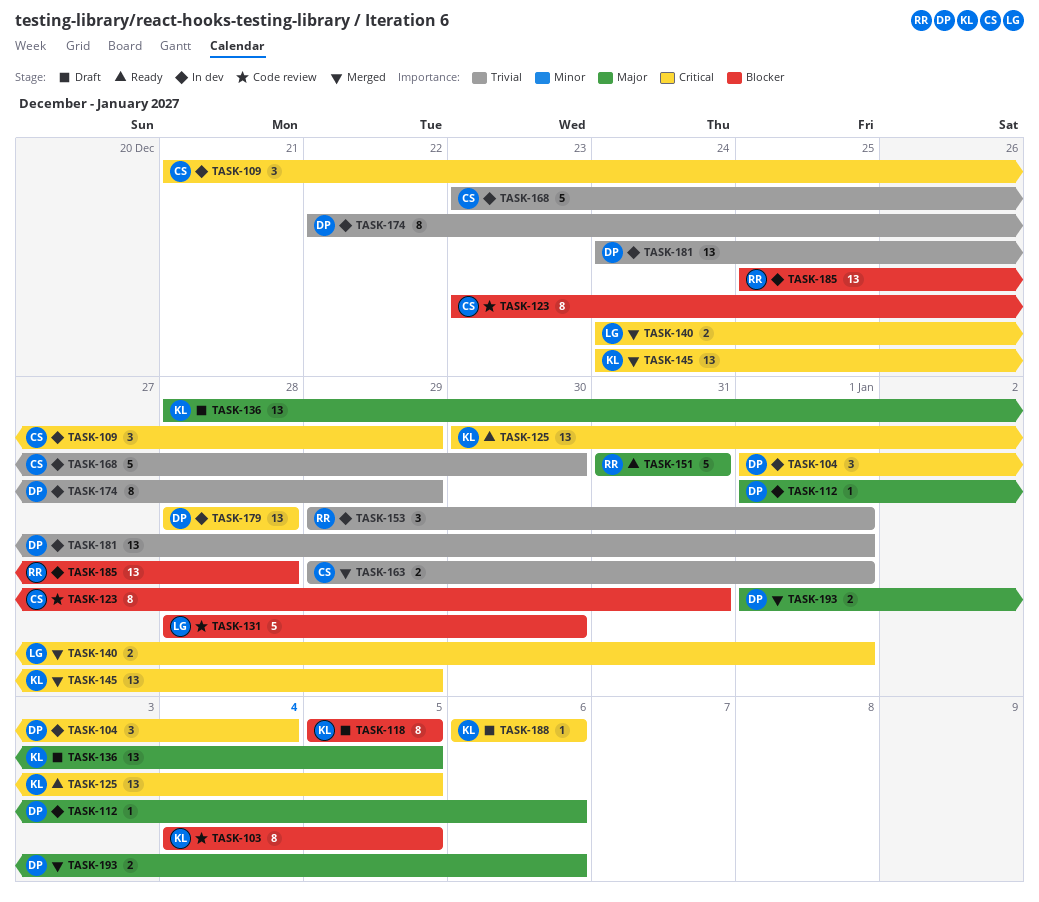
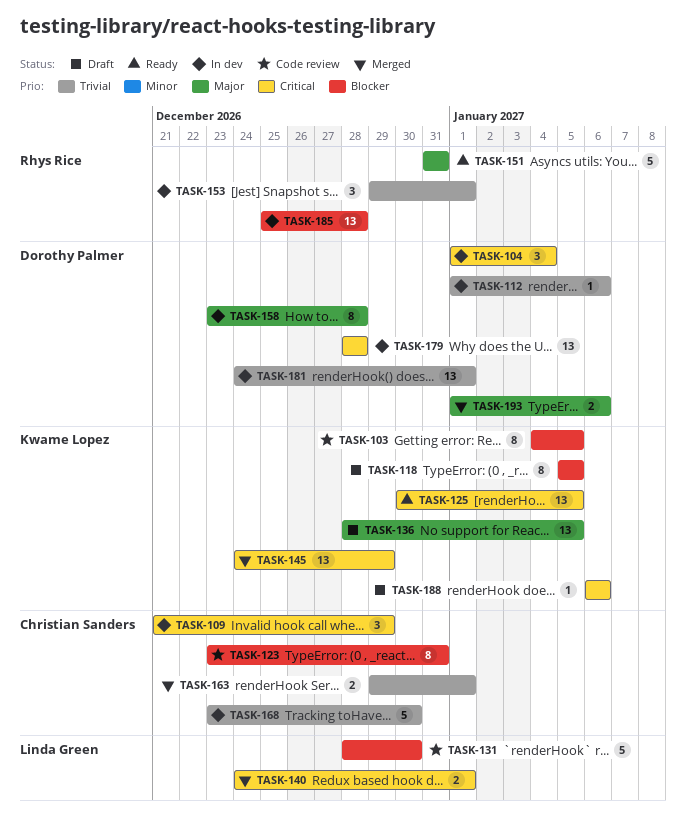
TASK-112, priority: Major -> Trivial
TASK-158: none -> present
TASK-174: present -> none

